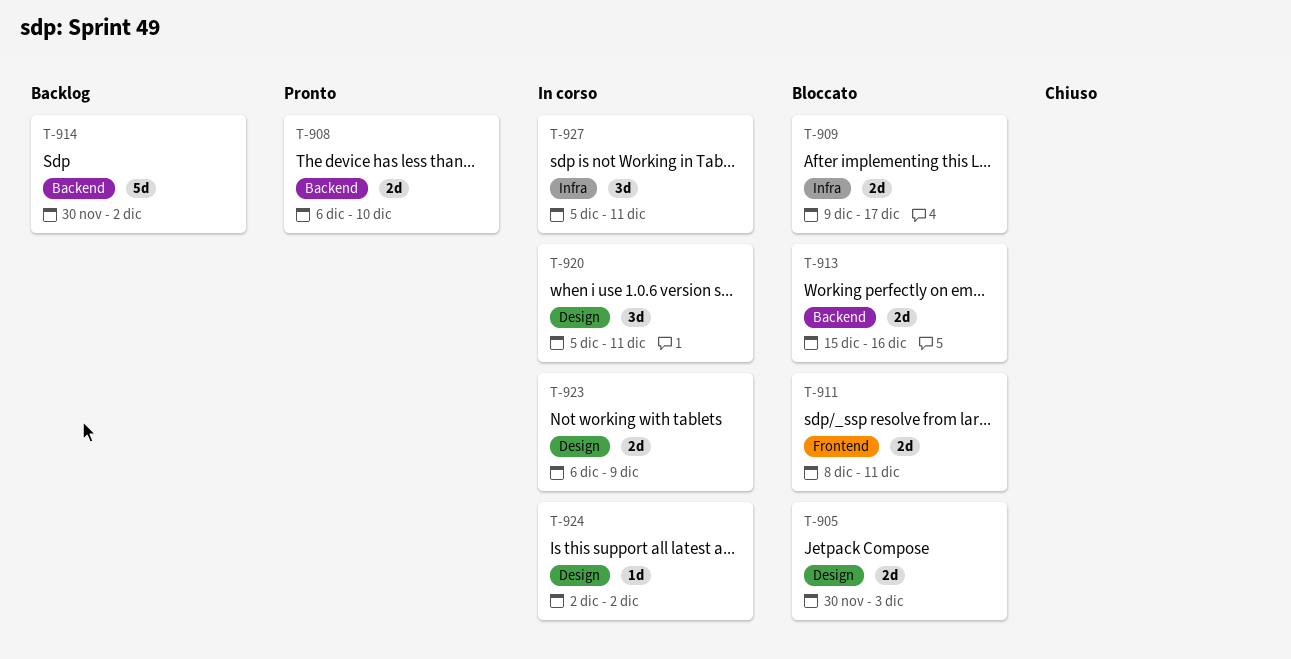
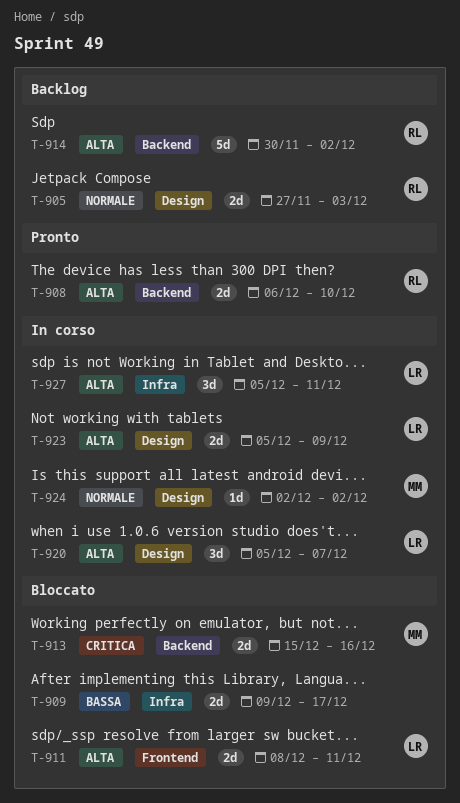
T-905, status: Bloccato -> Backlog
T-905, start: Nov 30 -> Nov 27
T-920, due: Dec 11 -> Dec 7
T-923, start: Dec 6 -> Dec 5

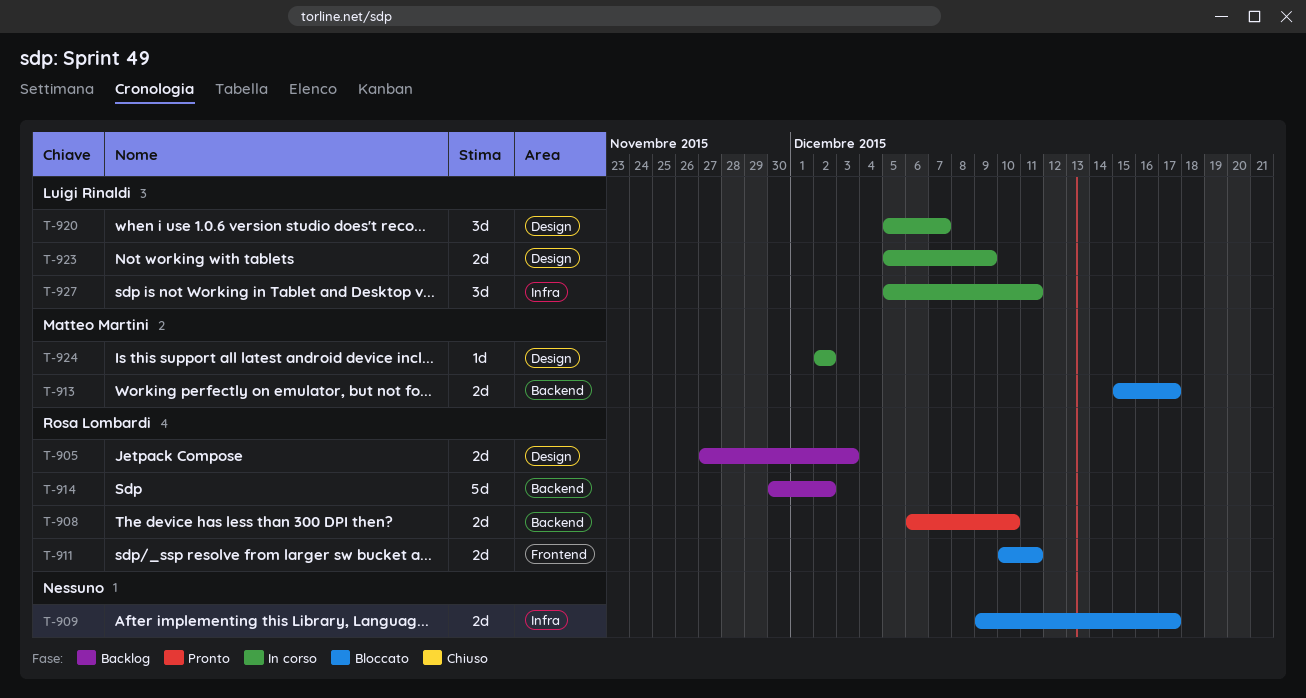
T-911, owner: Luigi Rinaldi -> Rosa Lombardi
T-911, start: Dec 8 -> Dec 10
T-913, due: Dec 16 -> Dec 17

